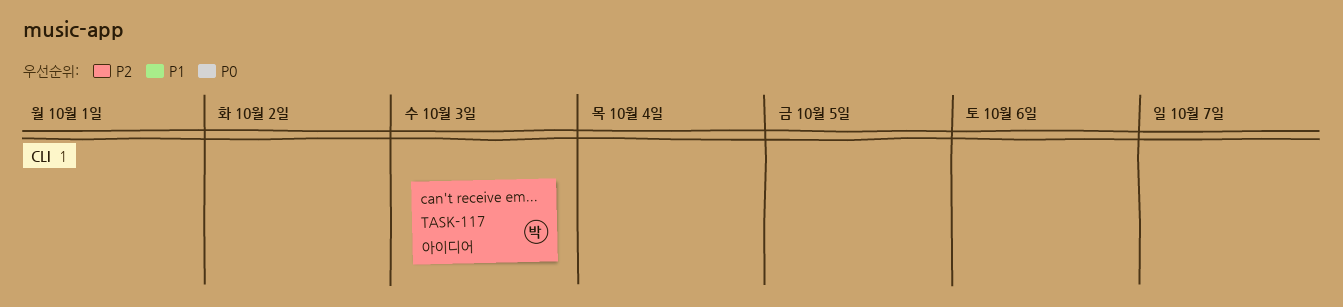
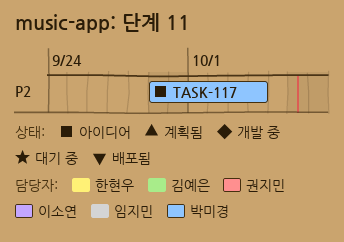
TASK-117, due: Oct 3 -> Oct 4

